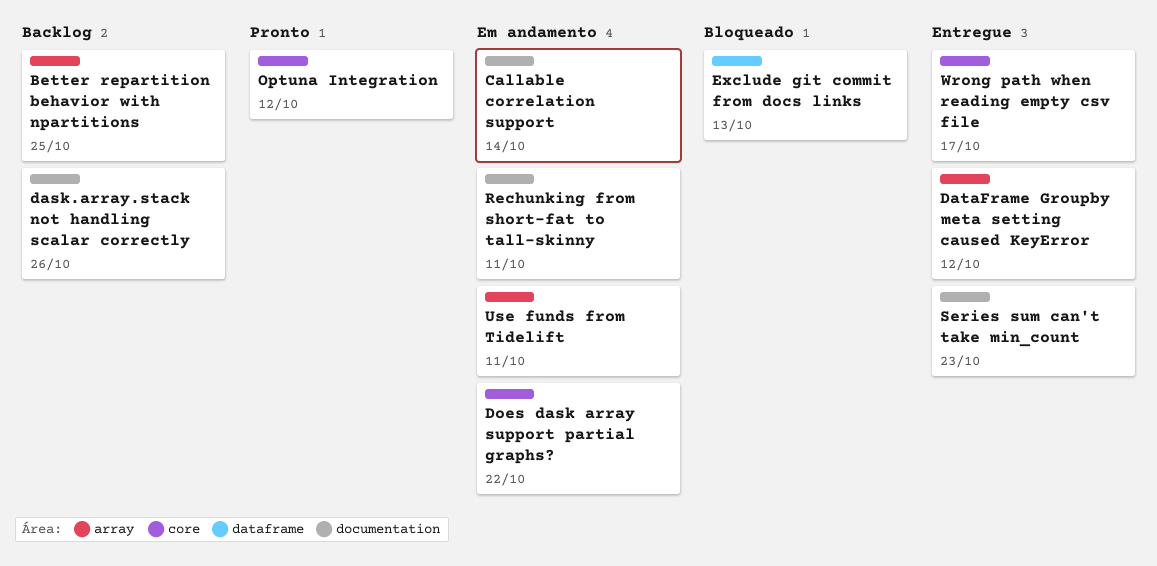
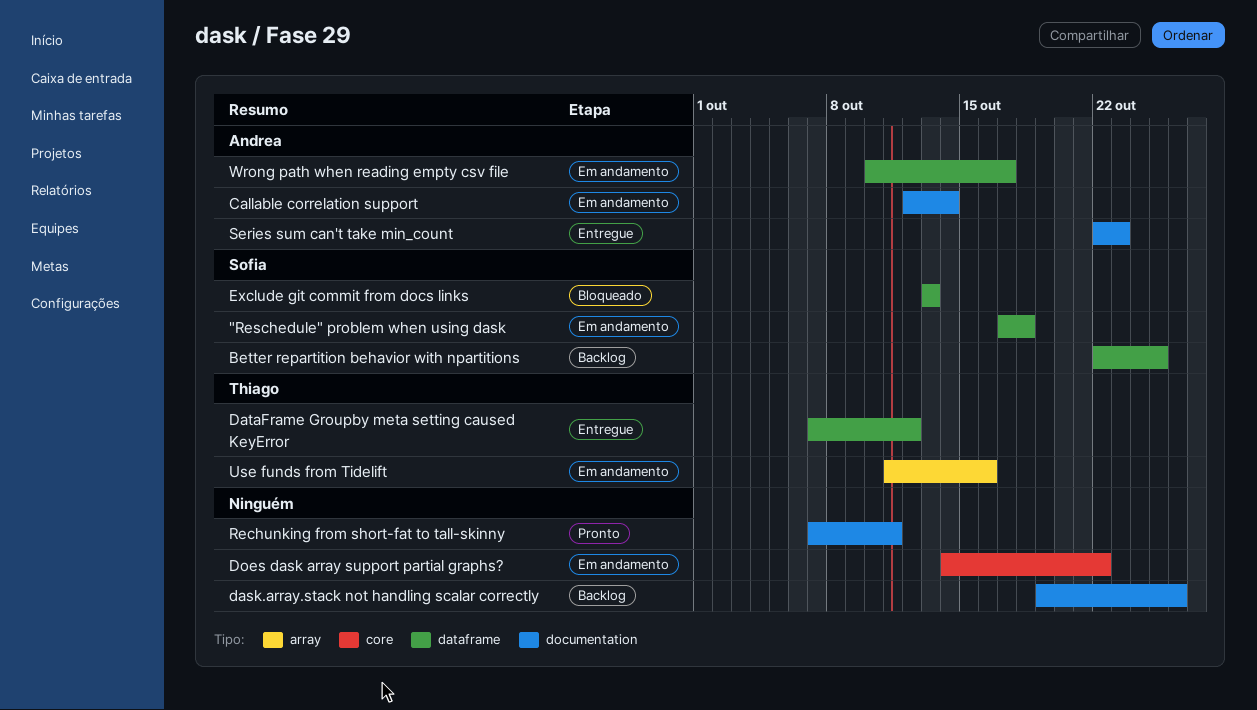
"Reschedule" problem when using dask: none -> present
Better repartition behavior with npartitions, label: array -> dataframe
DataFrame Groupby meta setting caused KeyError, label: array -> dataframe
Optuna Integration: present -> none
Rechunking from short-fat to tall-skinny, status: Em andamento -> Pronto
Use funds from Tidelift, due: Oct 11 -> Oct 16
Wrong path when reading empty csv file, status: Entregue -> Em andamento
Wrong path when reading empty csv file, label: core -> dataframe

